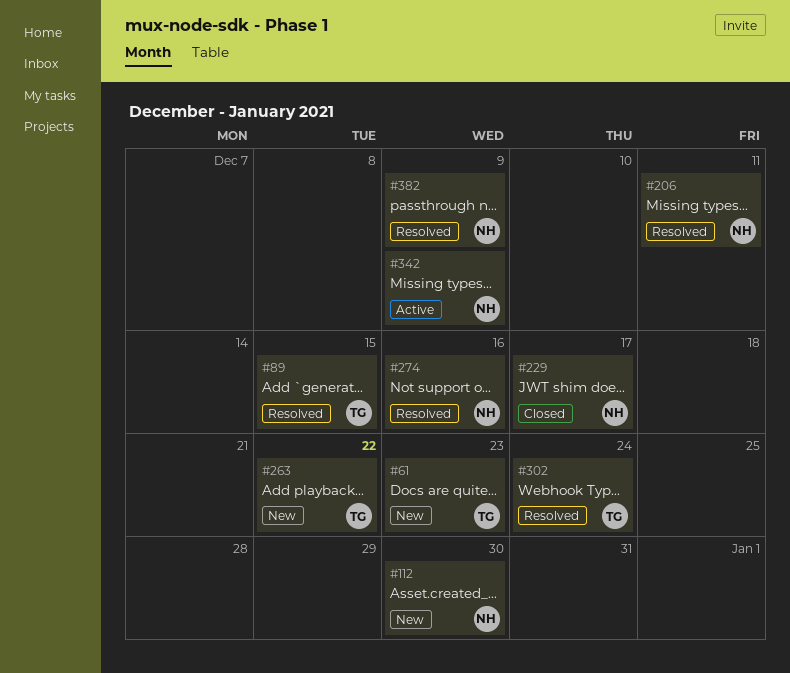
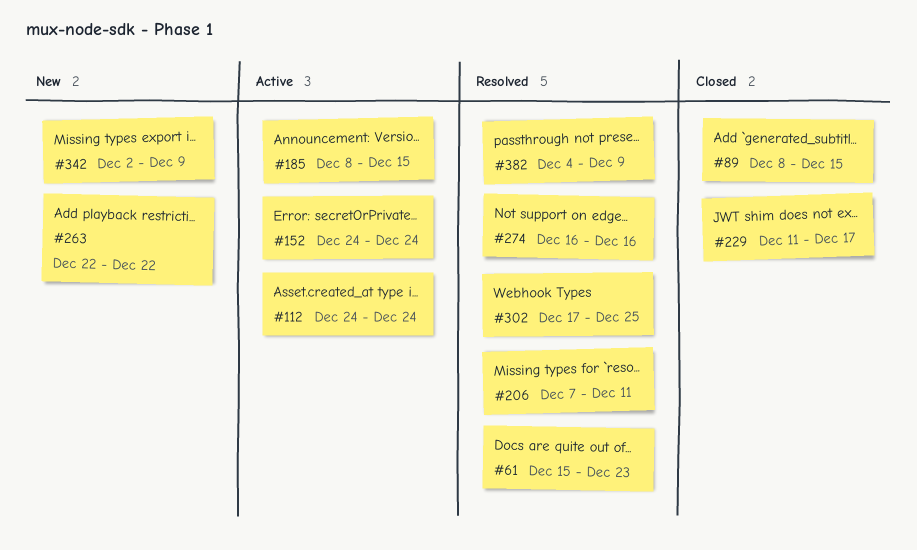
#61, status: New -> Resolved
#89, status: Resolved -> Closed
#112, status: New -> Active
#112, due: Dec 30 -> Dec 24
#152: none -> present
#185: none -> present
#302, due: Dec 24 -> Dec 25
#342, status: Active -> New

